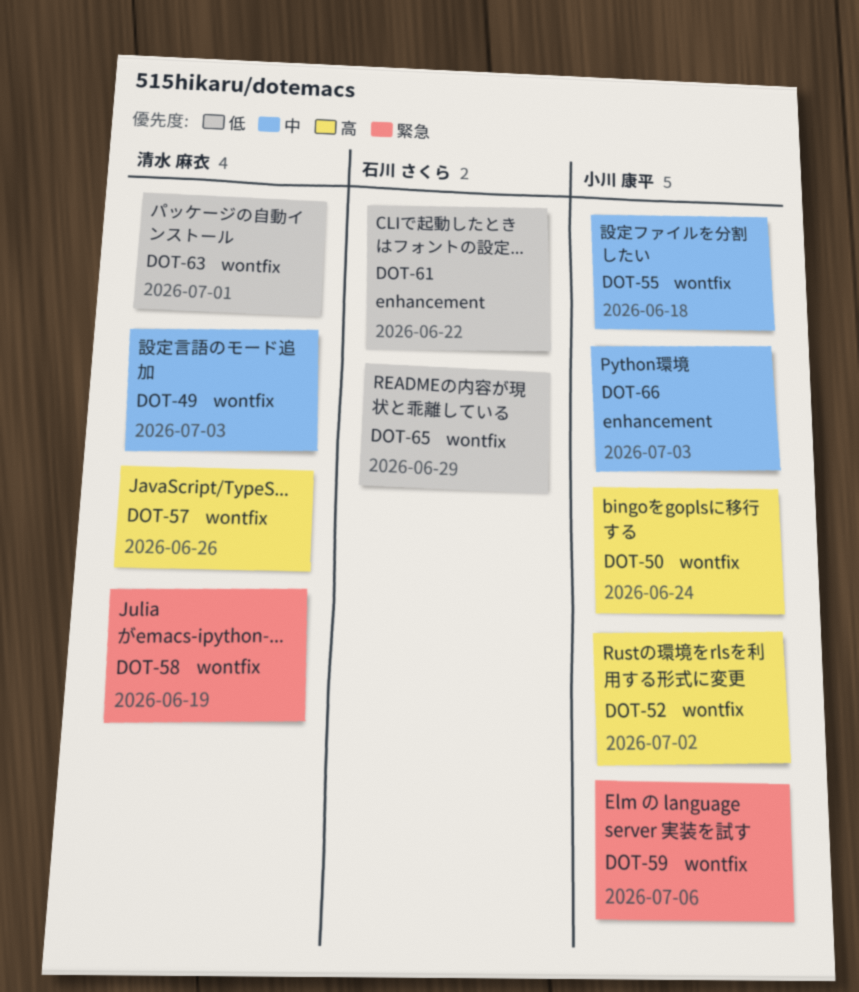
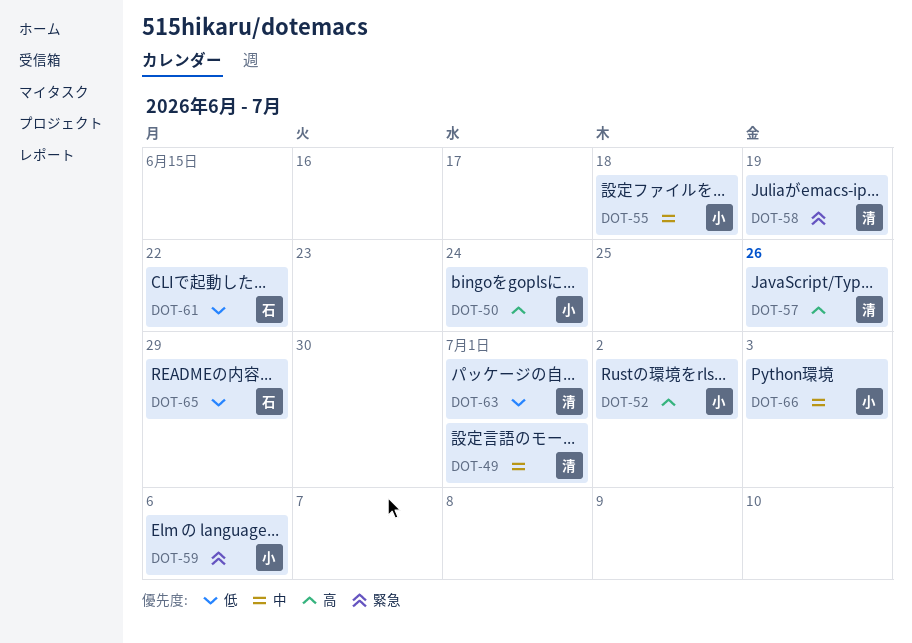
DOT-49, due: Jul 3 -> Jul 1

